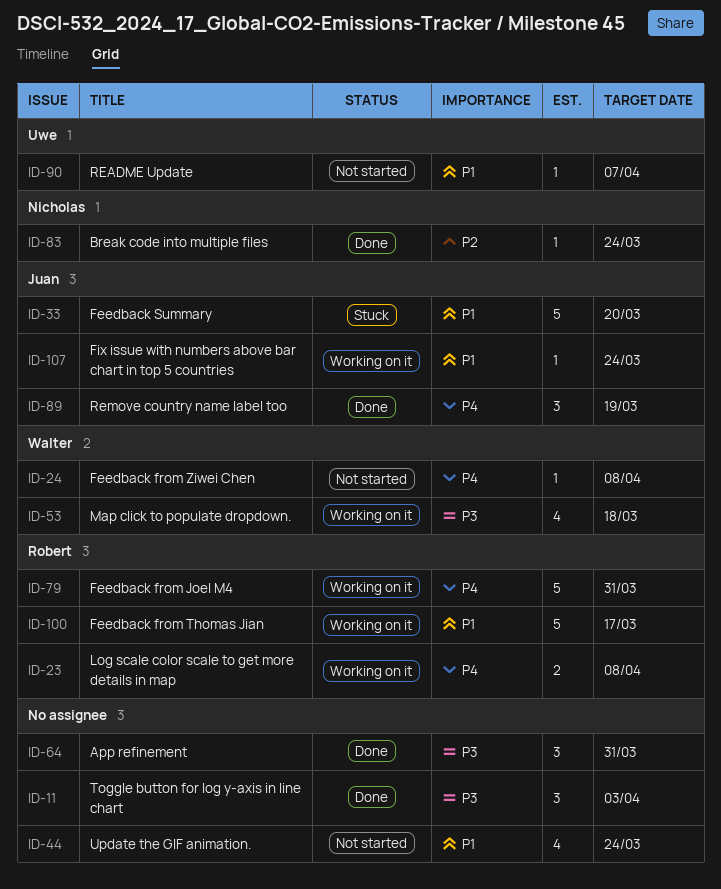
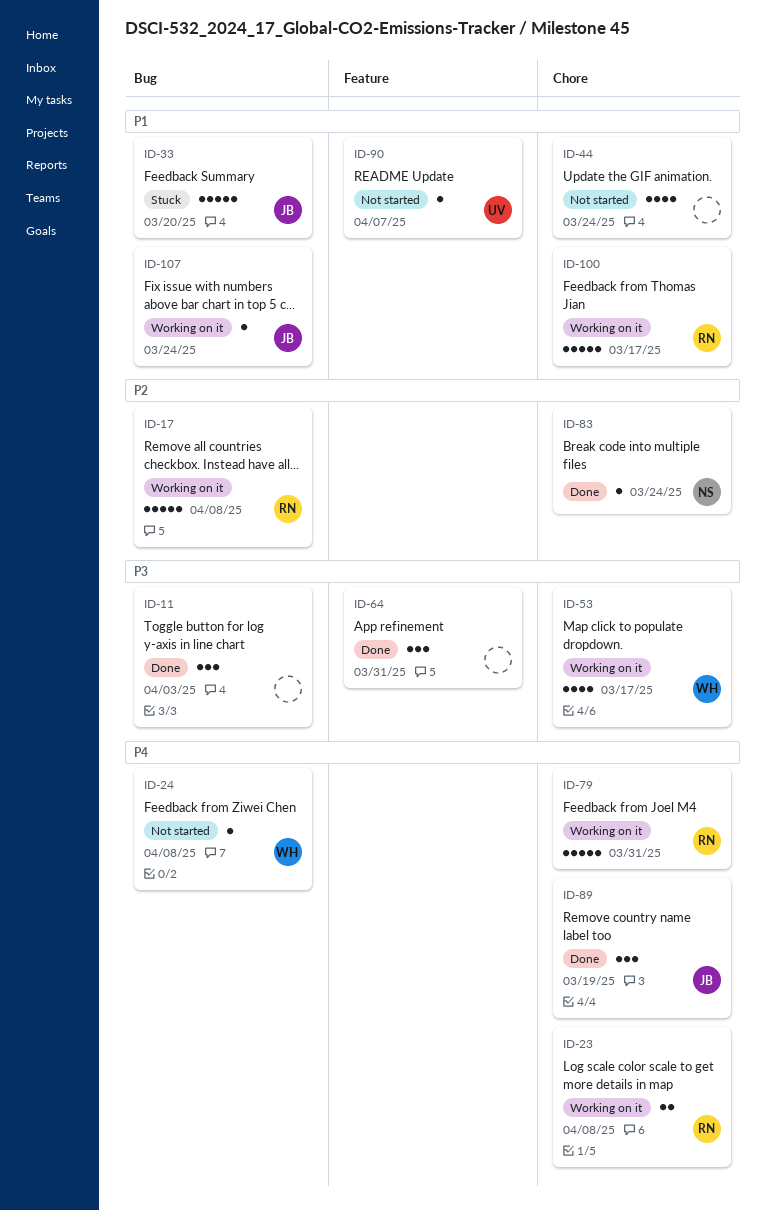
ID-17: none -> present
ID-53, due: Mar 18 -> Mar 17

